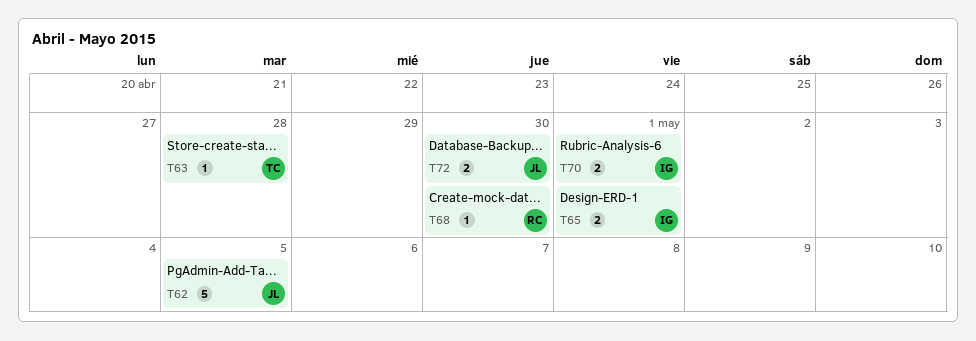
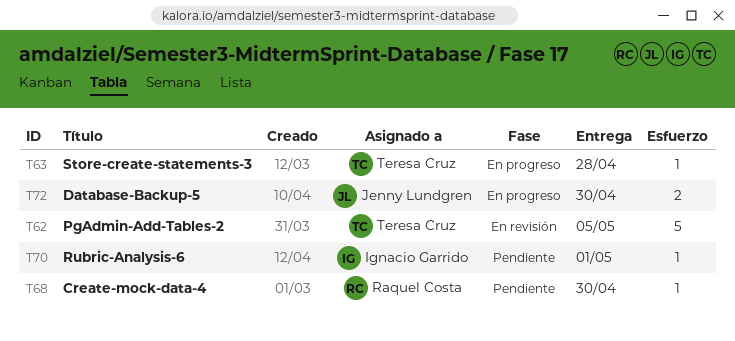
T62, owner: Jenny Lundgren -> Teresa Cruz
T65: present -> none
T70, estimate: 2 -> 1

